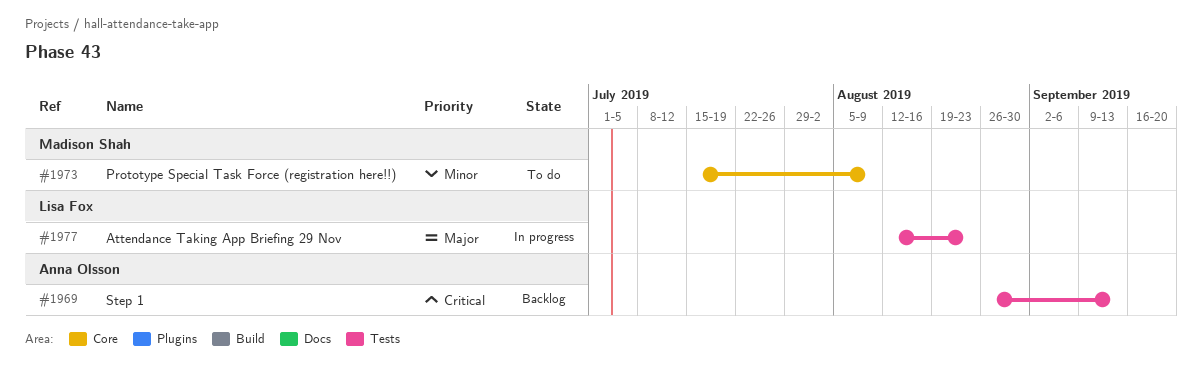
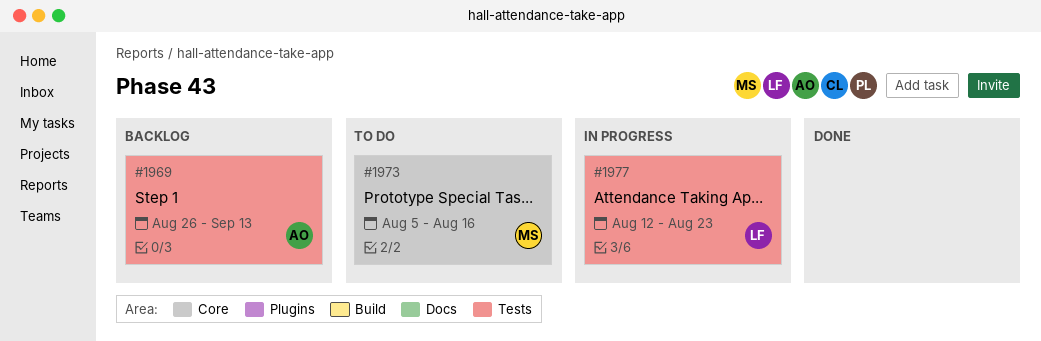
#1973, start: Jul 15 -> Aug 5
#1973, due: Aug 9 -> Aug 16

